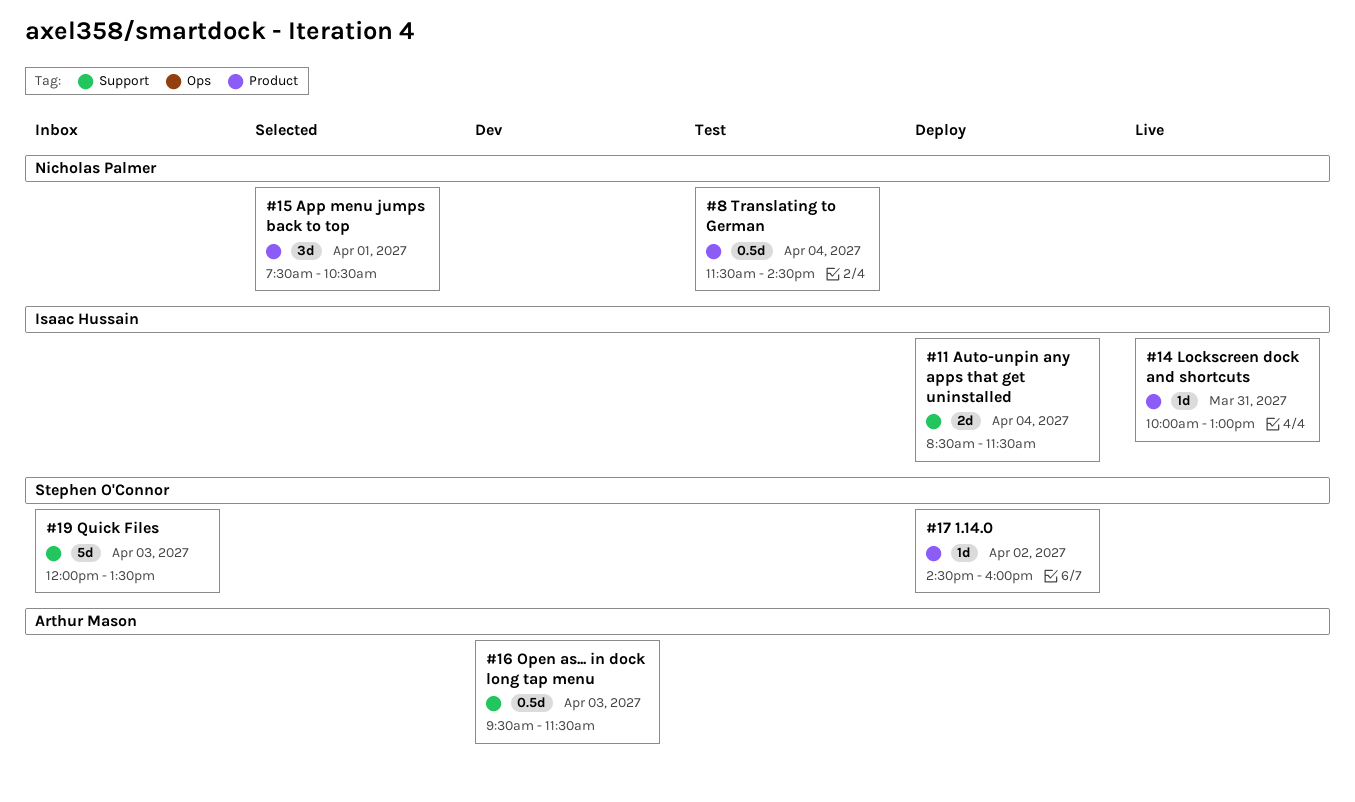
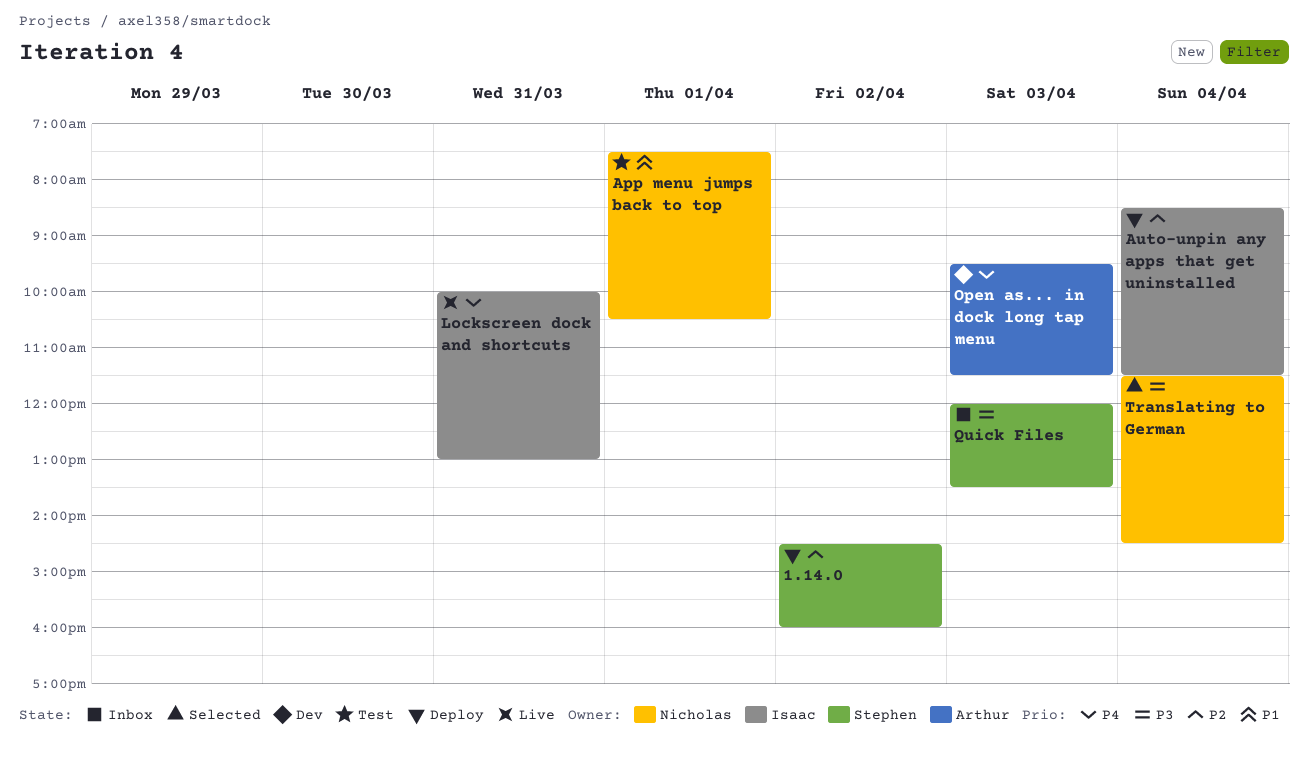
App menu jumps back to top, status: Selected -> Test
Translating to German, status: Test -> Selected

